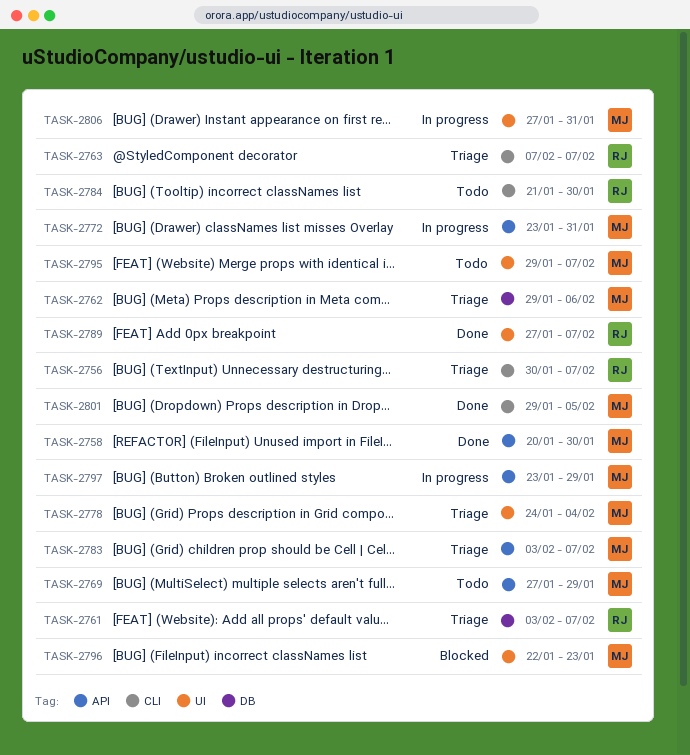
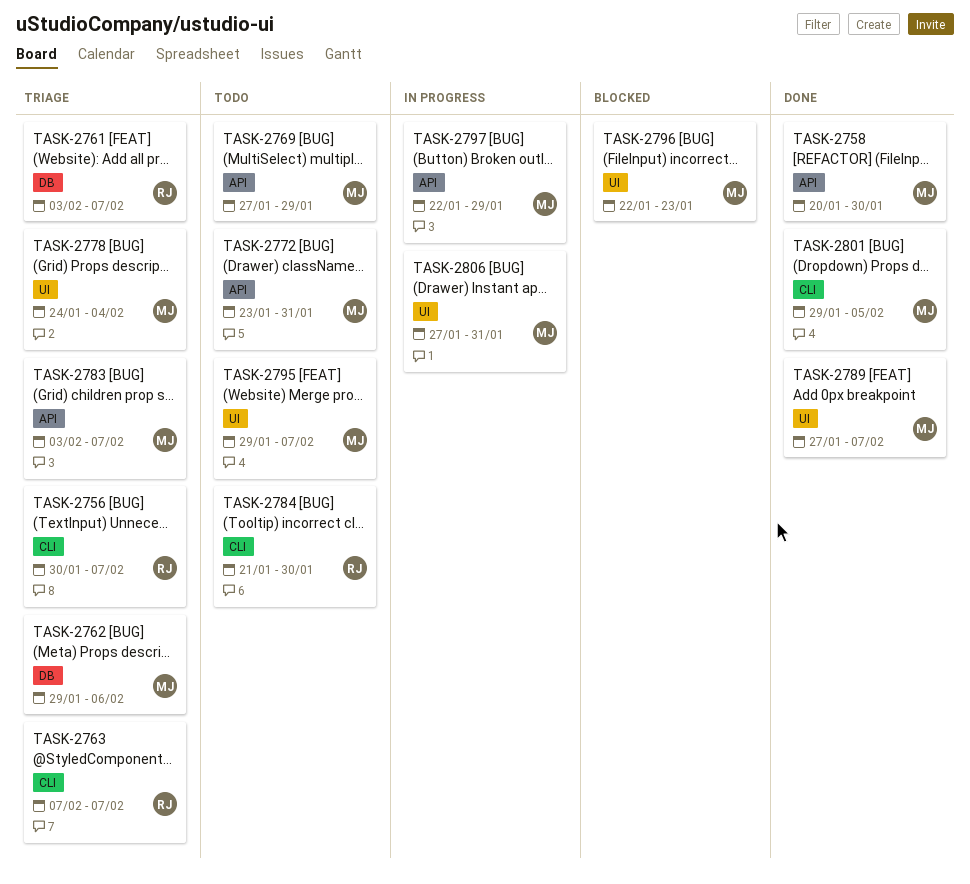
TASK-2772, status: In progress -> Todo
TASK-2789, owner: RJ -> MJ
TASK-2797, start: Jan 23 -> Jan 22

